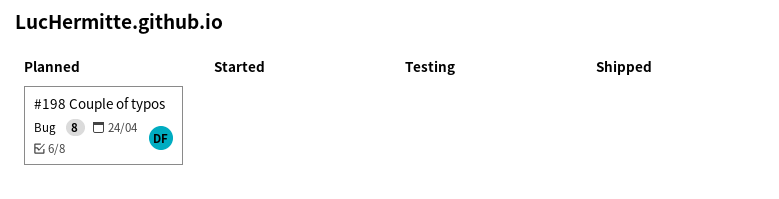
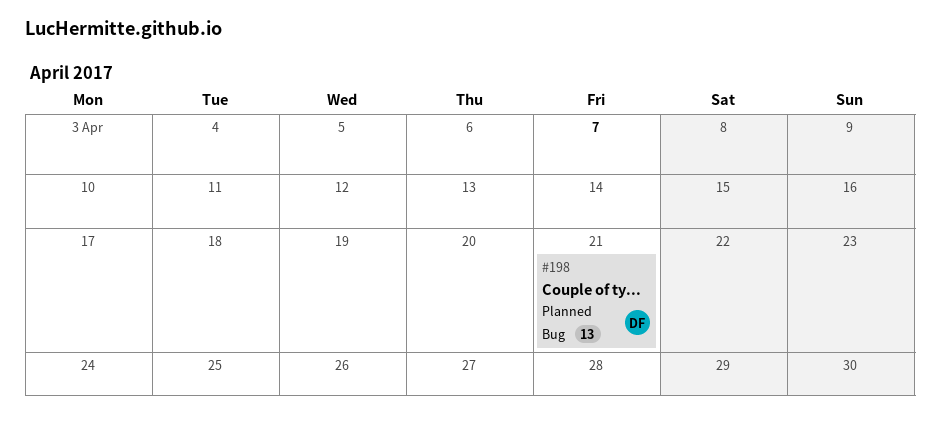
#198, estimate: 8 -> 13
#198, due: Apr 24 -> Apr 21

